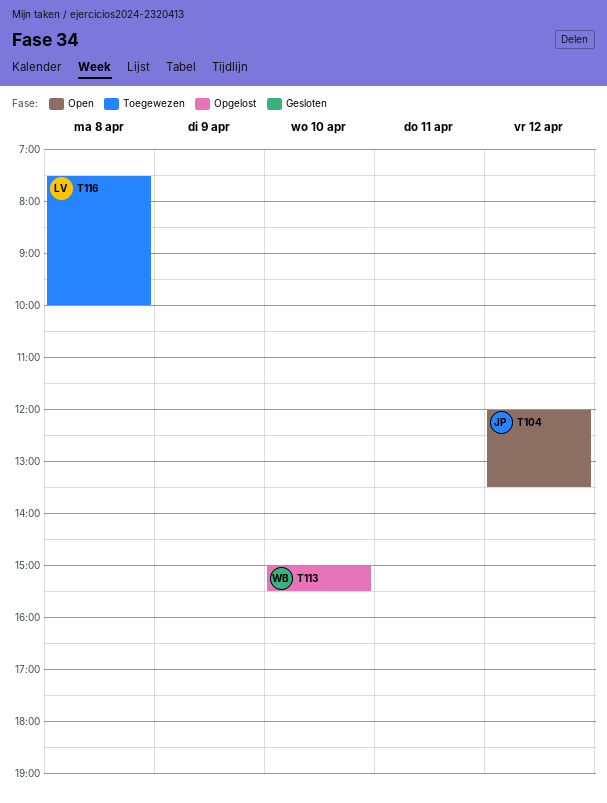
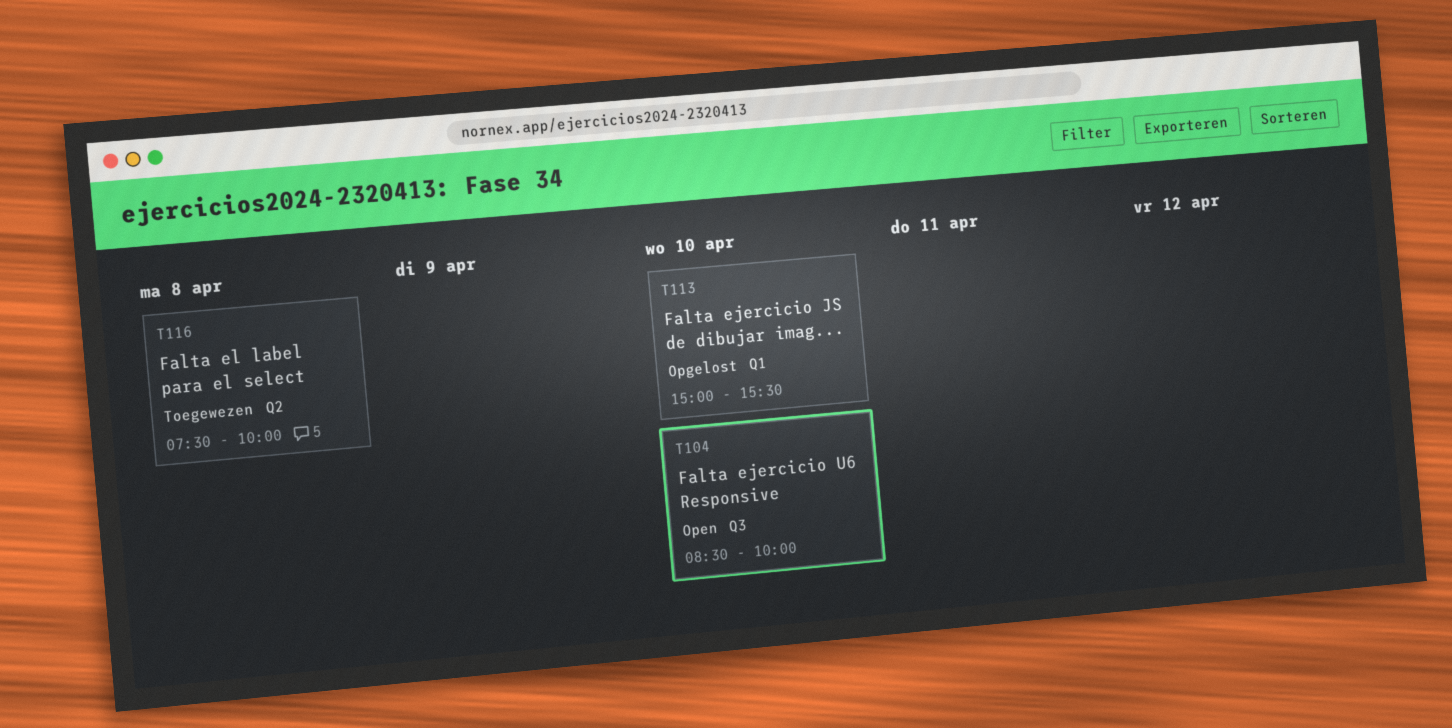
T104, day: Apr 12 -> Apr 10
T104, begins: 12:00 -> 08:30
T104, ends: 13:30 -> 10:00

